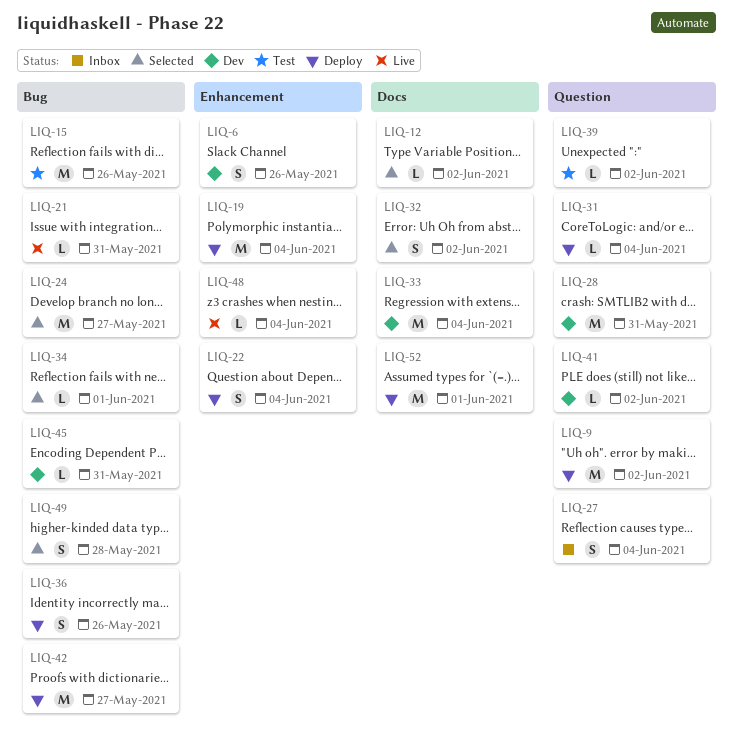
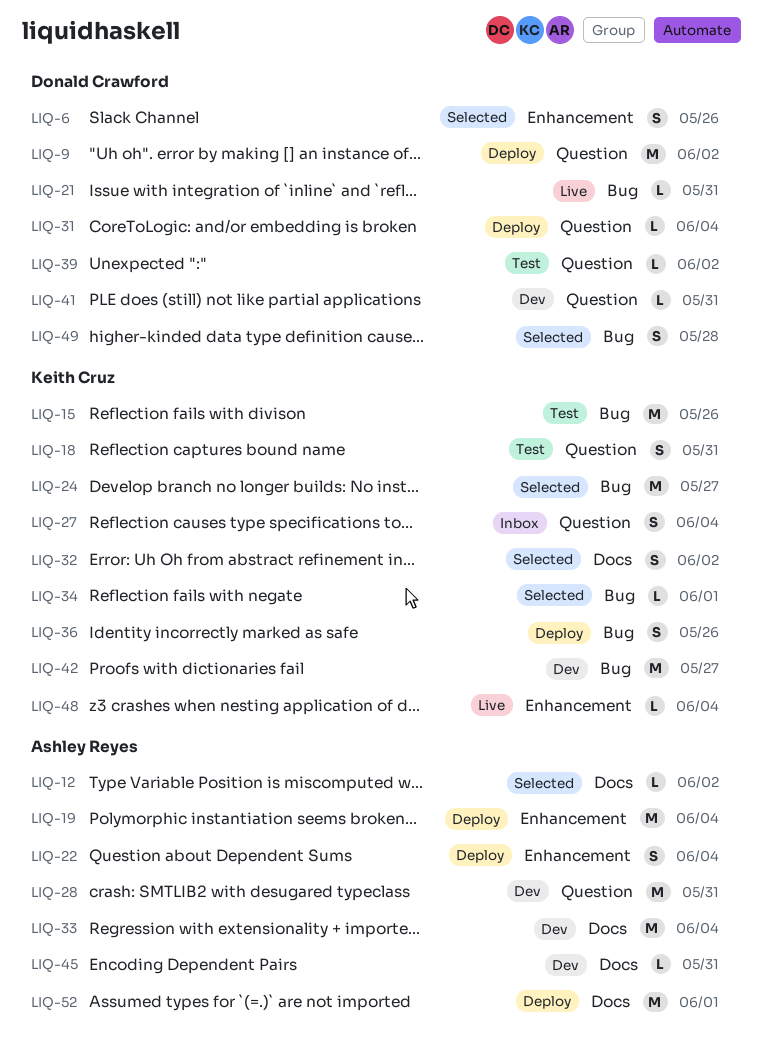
LIQ-6, status: Dev -> Selected
LIQ-18: none -> present
LIQ-41, due: Jun 2 -> May 31
LIQ-42, status: Deploy -> Dev
LIQ-45, label: Bug -> Docs

